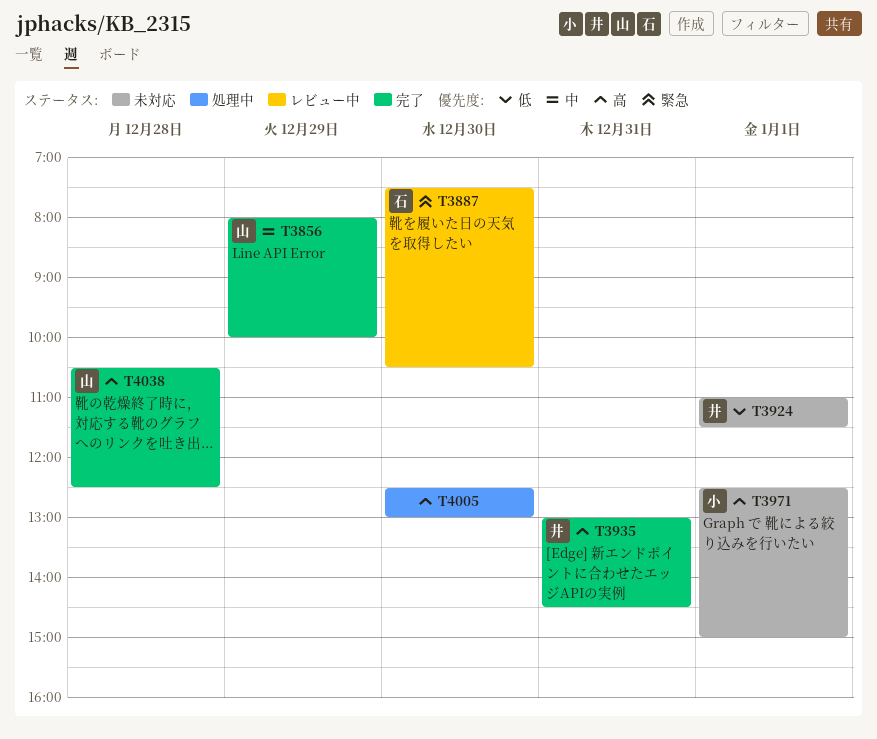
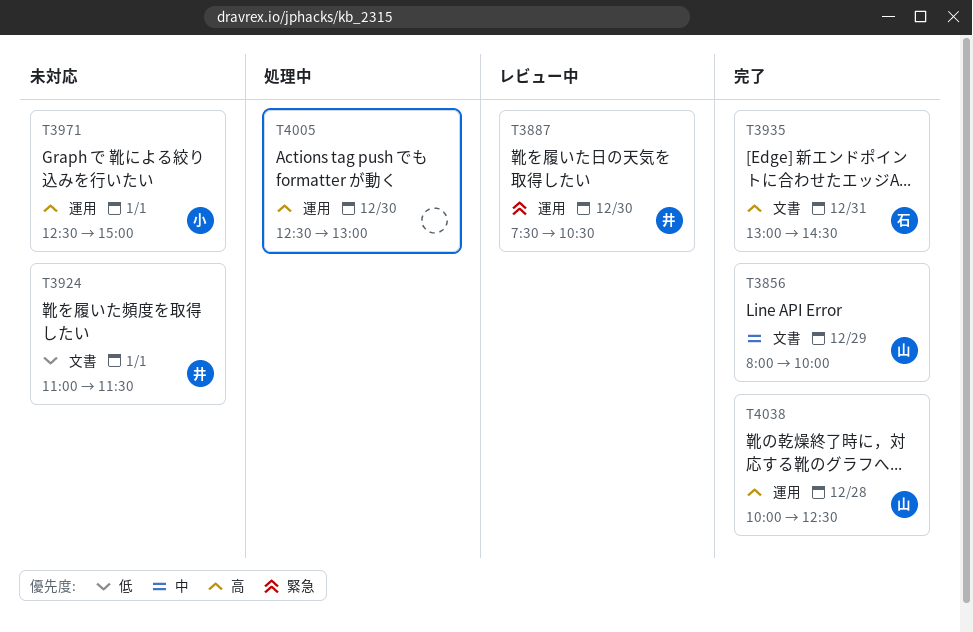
T3887, owner: 石 -> 井
T3935, owner: 井 -> 石
T4038, begins: 10:30 -> 10:00

